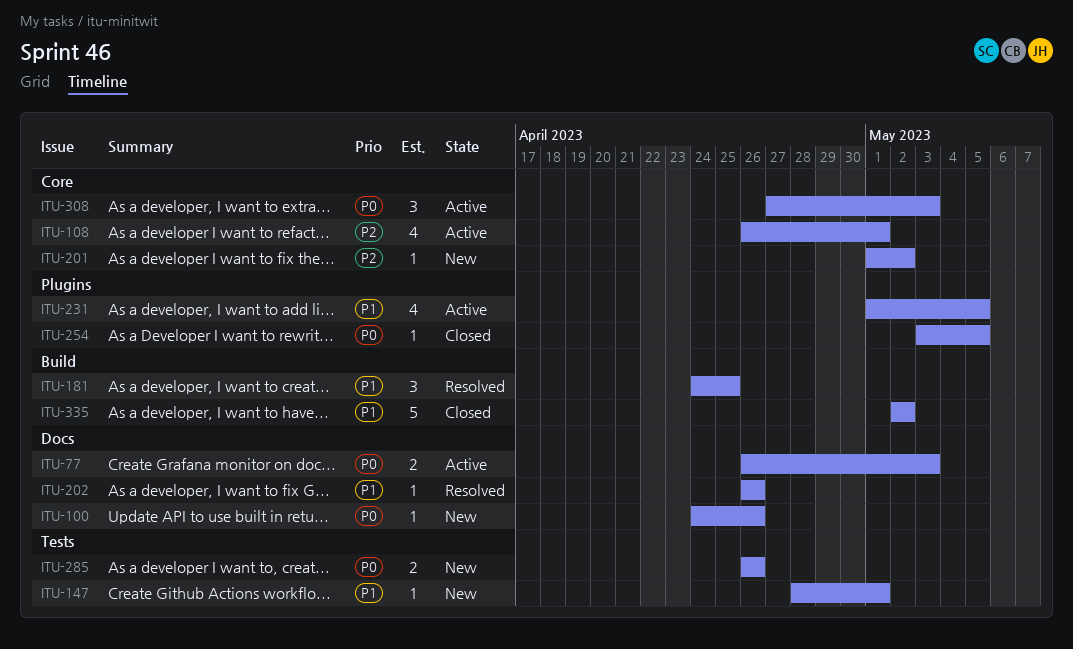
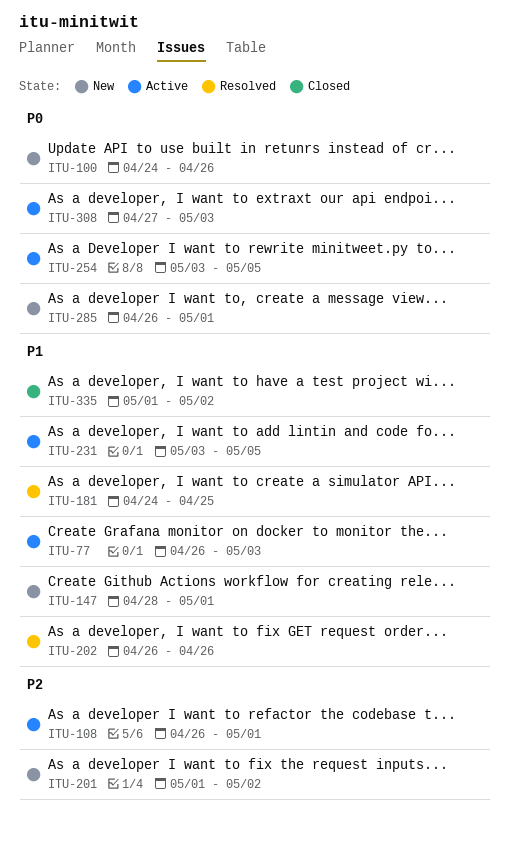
ITU-77, priority: P0 -> P1
ITU-231, start: May 1 -> May 3
ITU-254, status: Closed -> Active
ITU-285, due: Apr 26 -> May 1
ITU-335, start: May 2 -> May 1

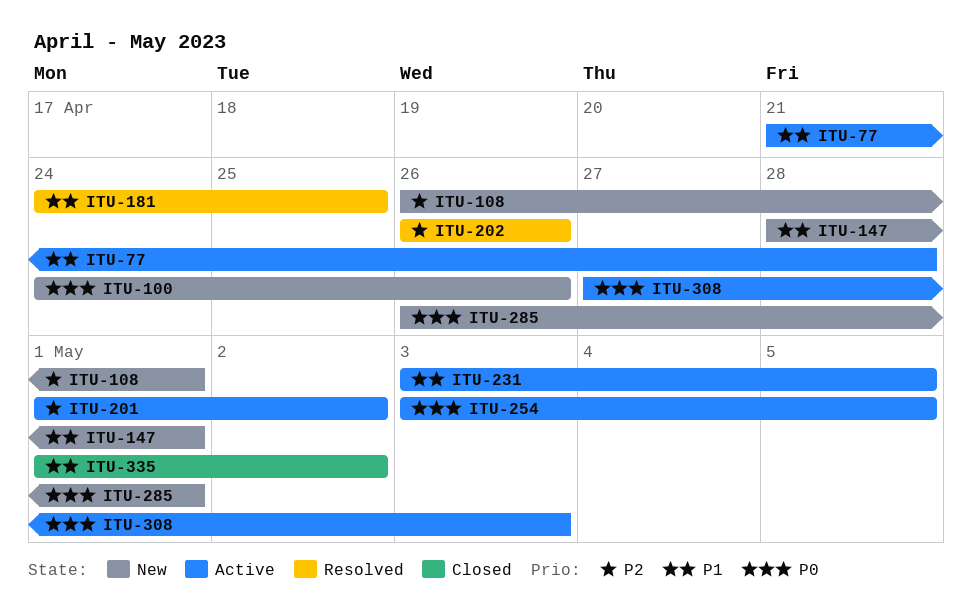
ITU-77, start: Apr 26 -> Apr 21
ITU-77, due: May 3 -> Apr 28
ITU-108, status: Active -> New
ITU-201, status: New -> Active
ITU-202, priority: P1 -> P2

